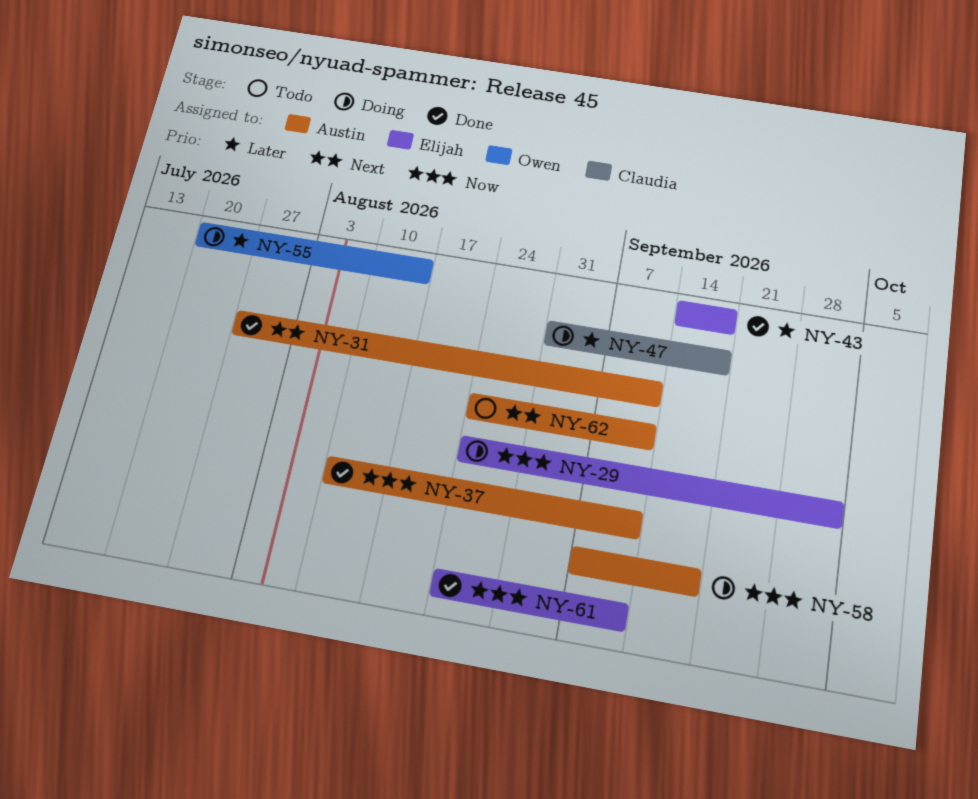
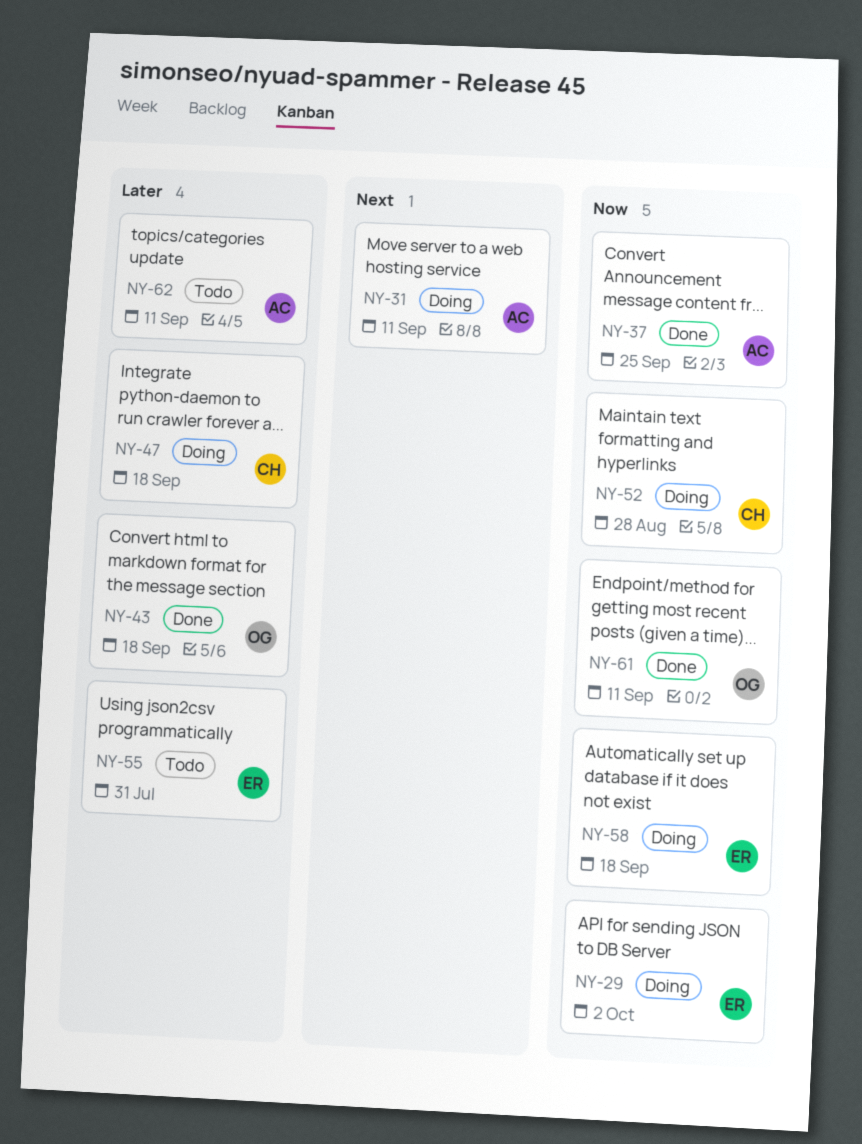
NY-31, status: Done -> Doing
NY-37, due: Sep 11 -> Sep 25
NY-43, owner: Elijah -> Owen
NY-52: none -> present
NY-55, status: Doing -> Todo
NY-55, owner: Owen -> Elijah
NY-55, due: Aug 14 -> Jul 31
NY-58, owner: Austin -> Elijah
NY-61, owner: Elijah -> Owen
NY-62, priority: Next -> Later

